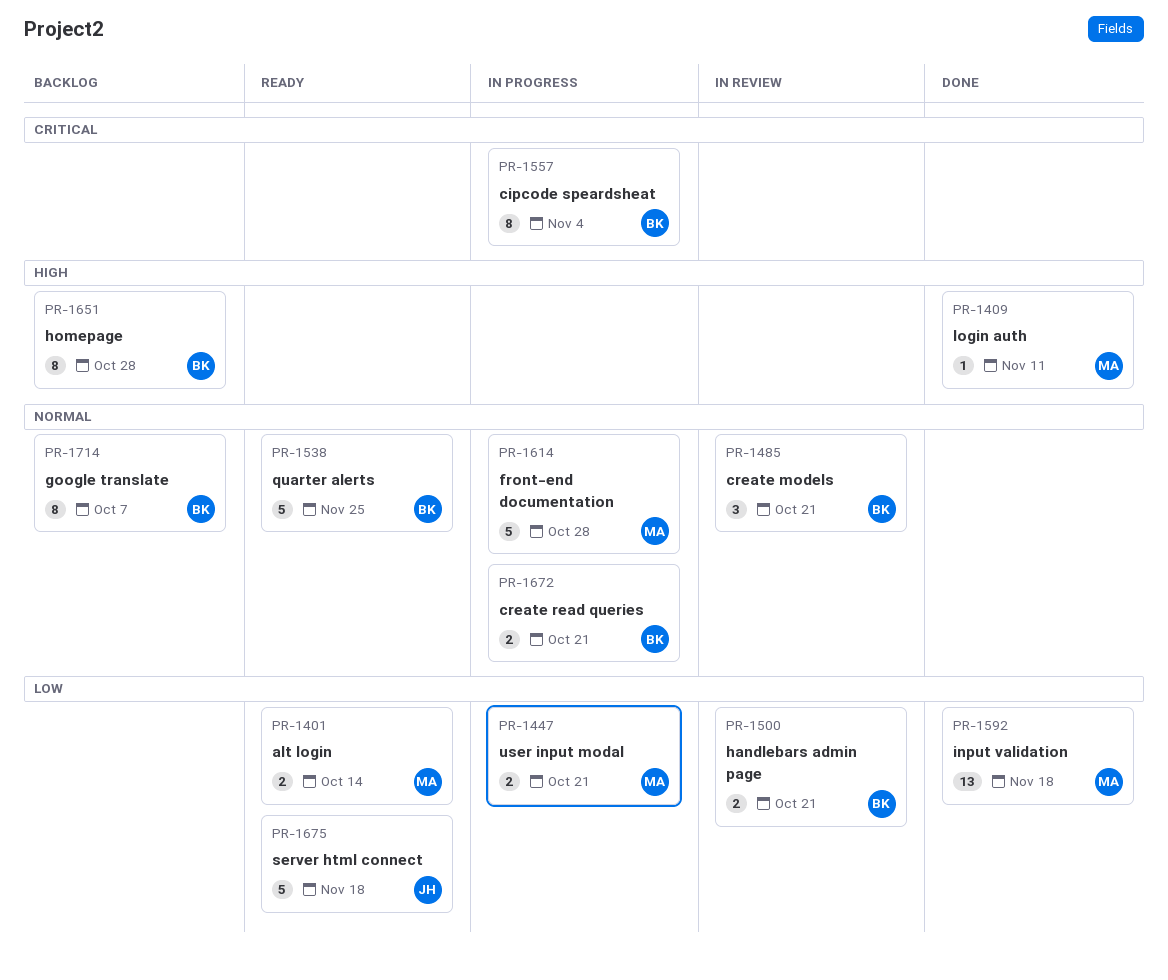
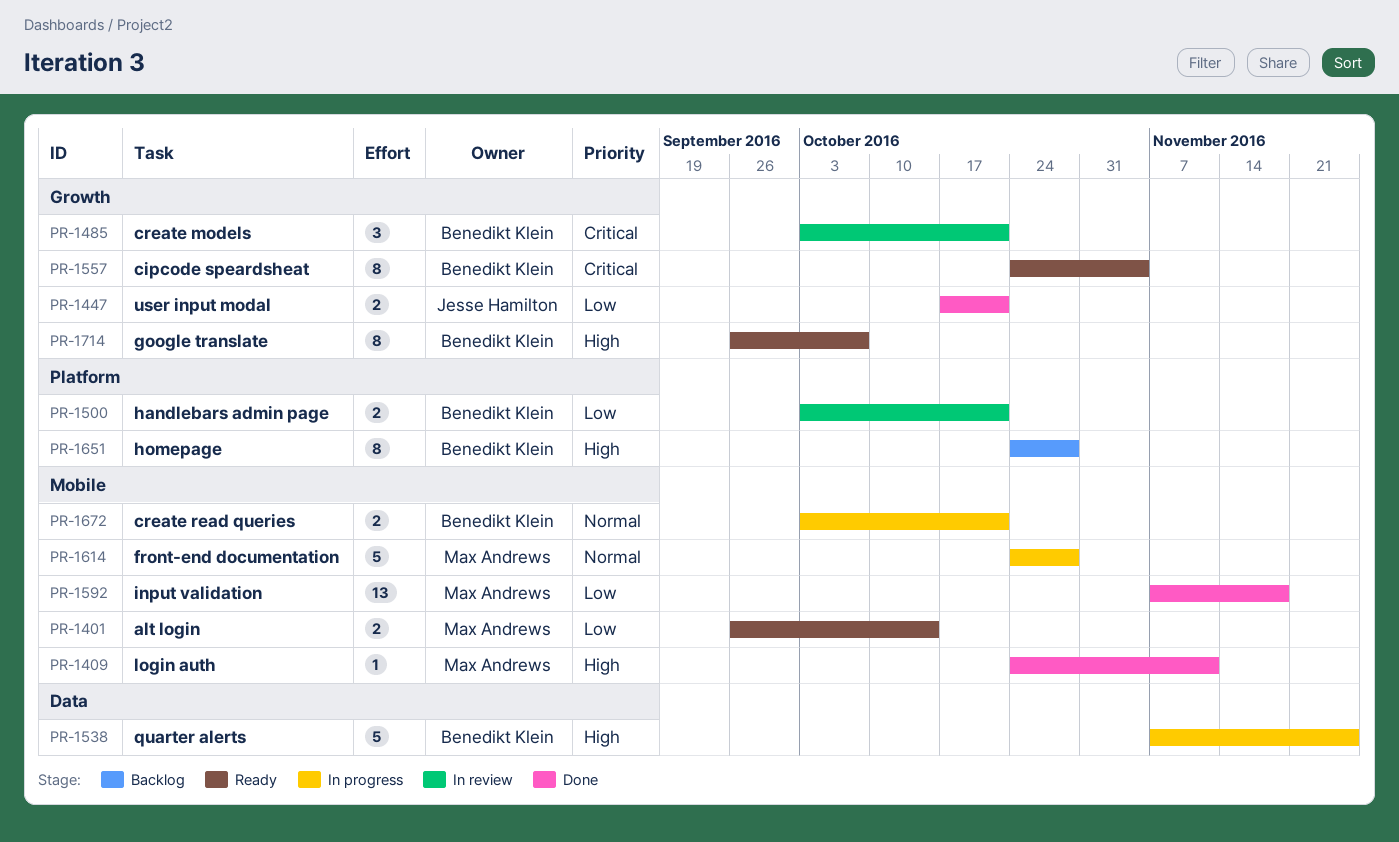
PR-1447, status: In progress -> Done
PR-1447, owner: Max Andrews -> Jesse Hamilton
PR-1485, priority: Normal -> Critical
PR-1538, status: Ready -> In progress
PR-1538, priority: Normal -> High
PR-1557, status: In progress -> Ready
PR-1675: present -> none
PR-1714, status: Backlog -> Ready
PR-1714, priority: Normal -> High

